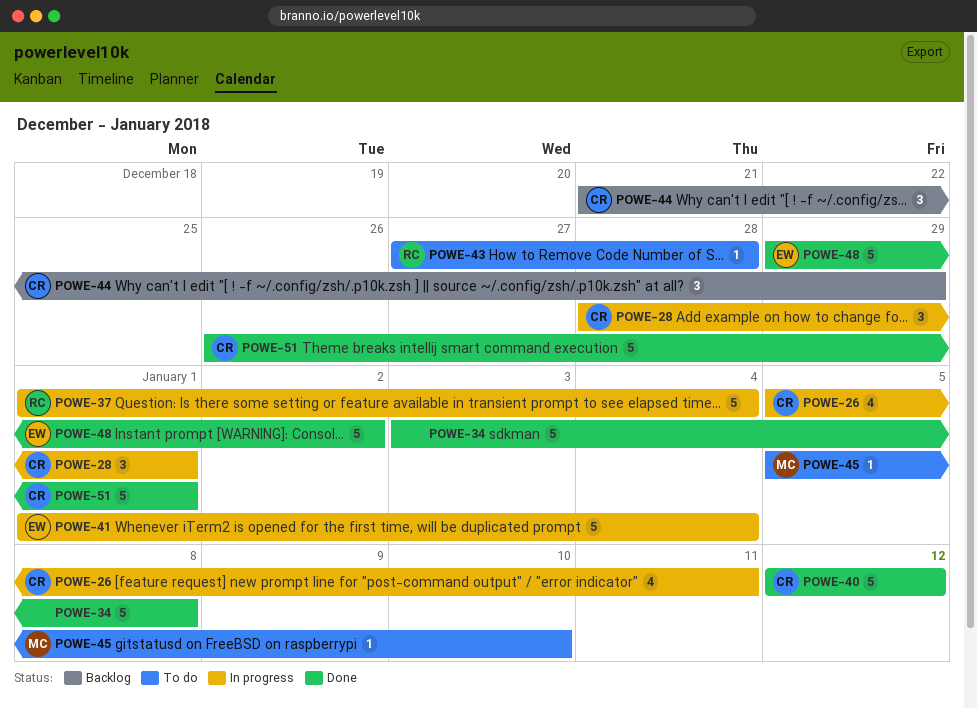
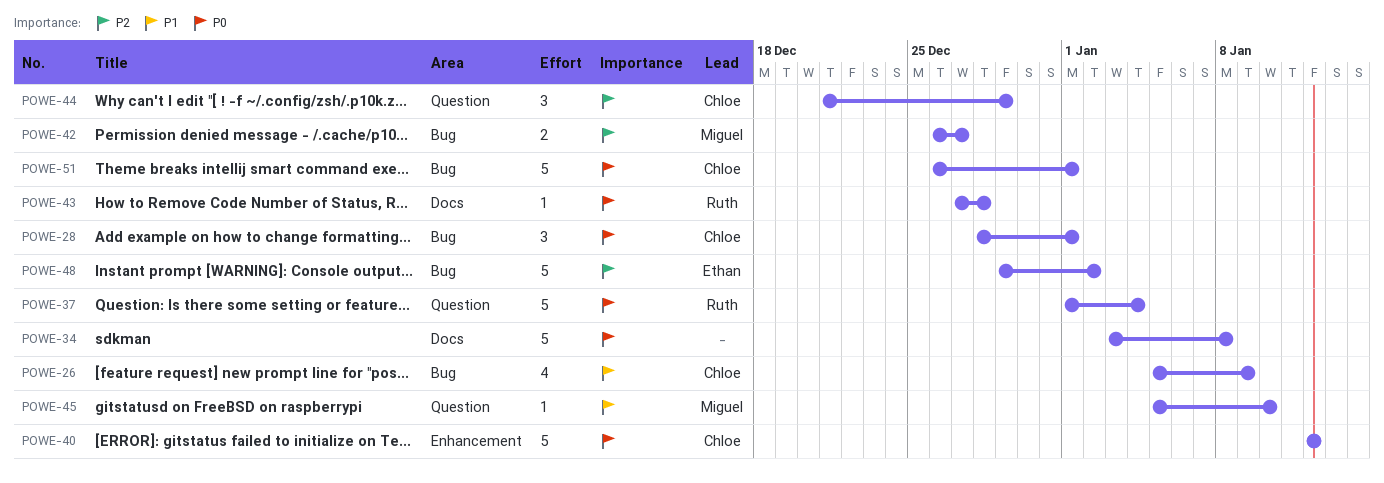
POWE-26, due: Jan 11 -> Jan 9
POWE-41: present -> none
POWE-42: none -> present

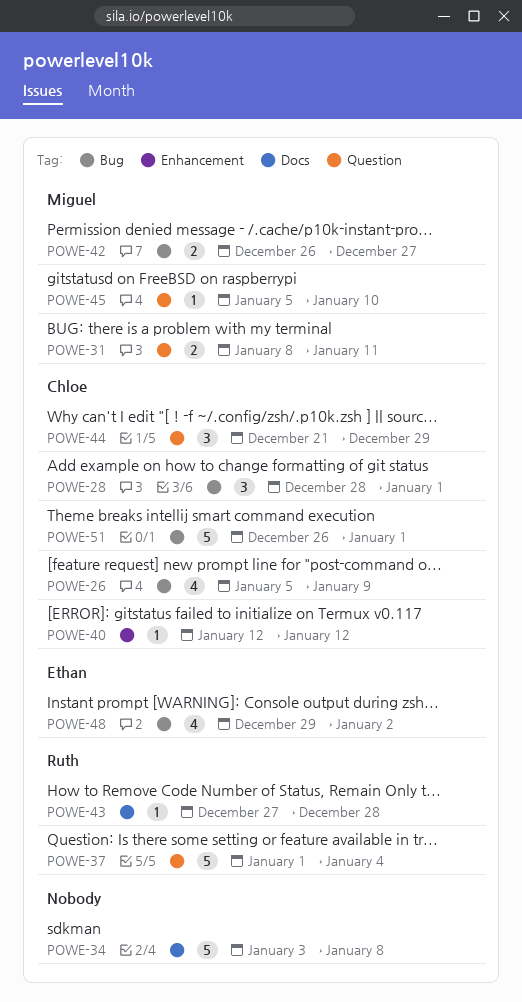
POWE-31: none -> present
POWE-40, estimate: 5 -> 1
POWE-48, estimate: 5 -> 4

